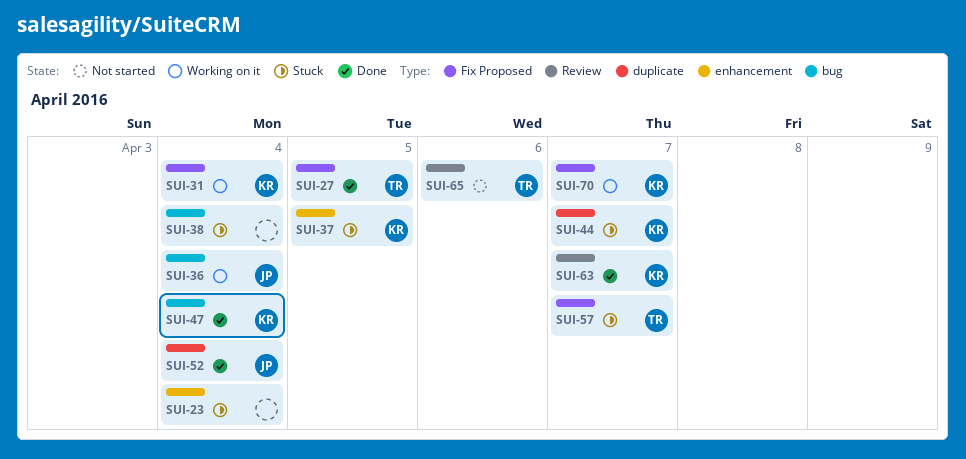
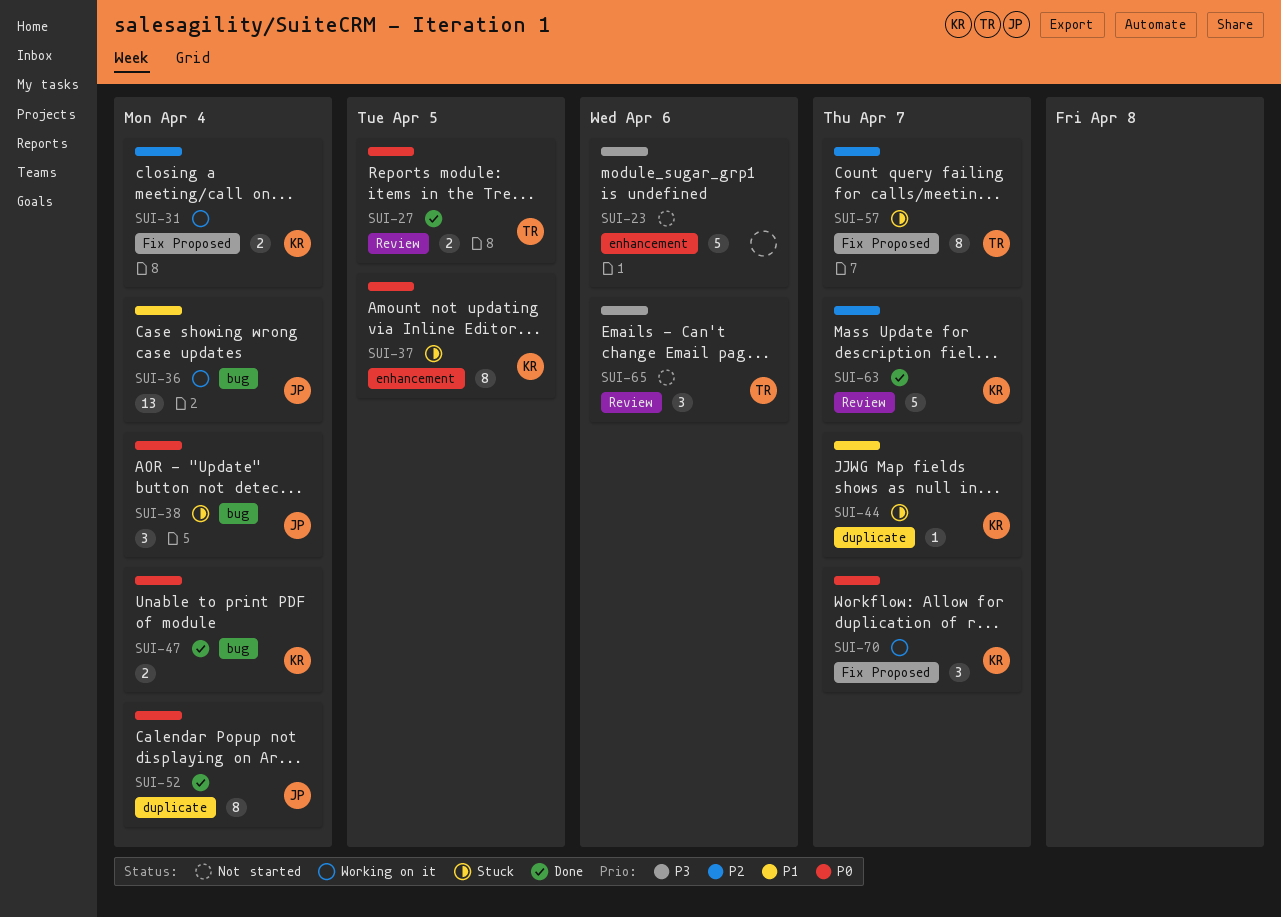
SUI-23, status: Stuck -> Not started
SUI-23, due: Apr 4 -> Apr 6
SUI-27, label: Fix Proposed -> Review
SUI-38, owner: none -> JP

